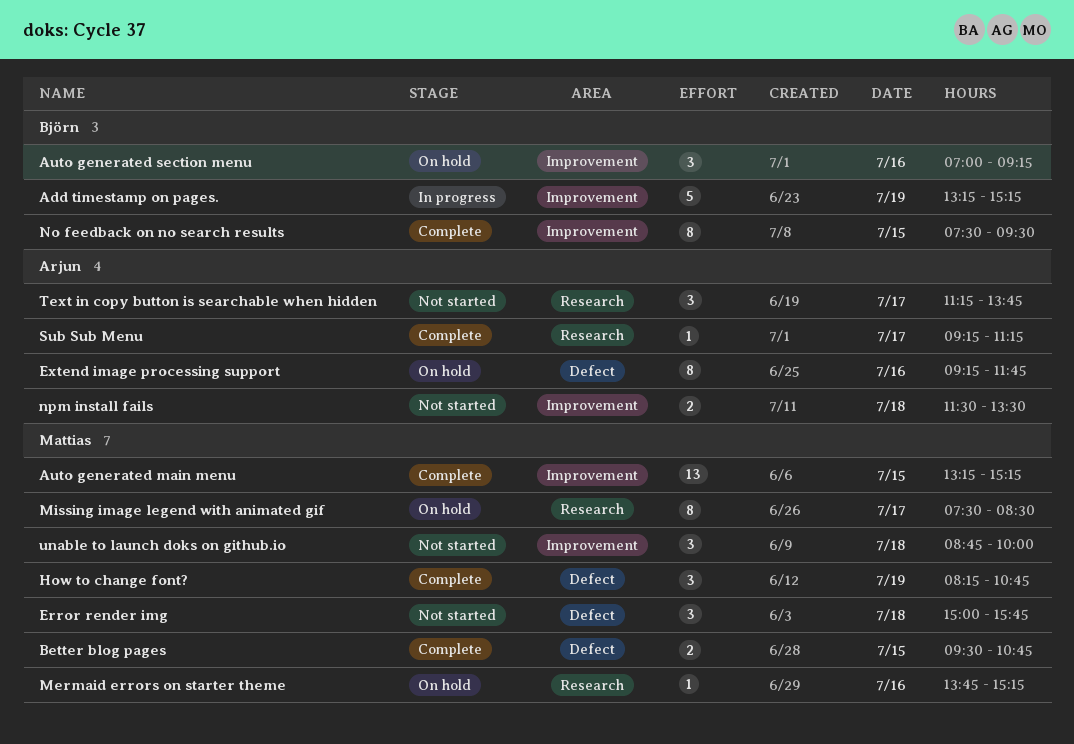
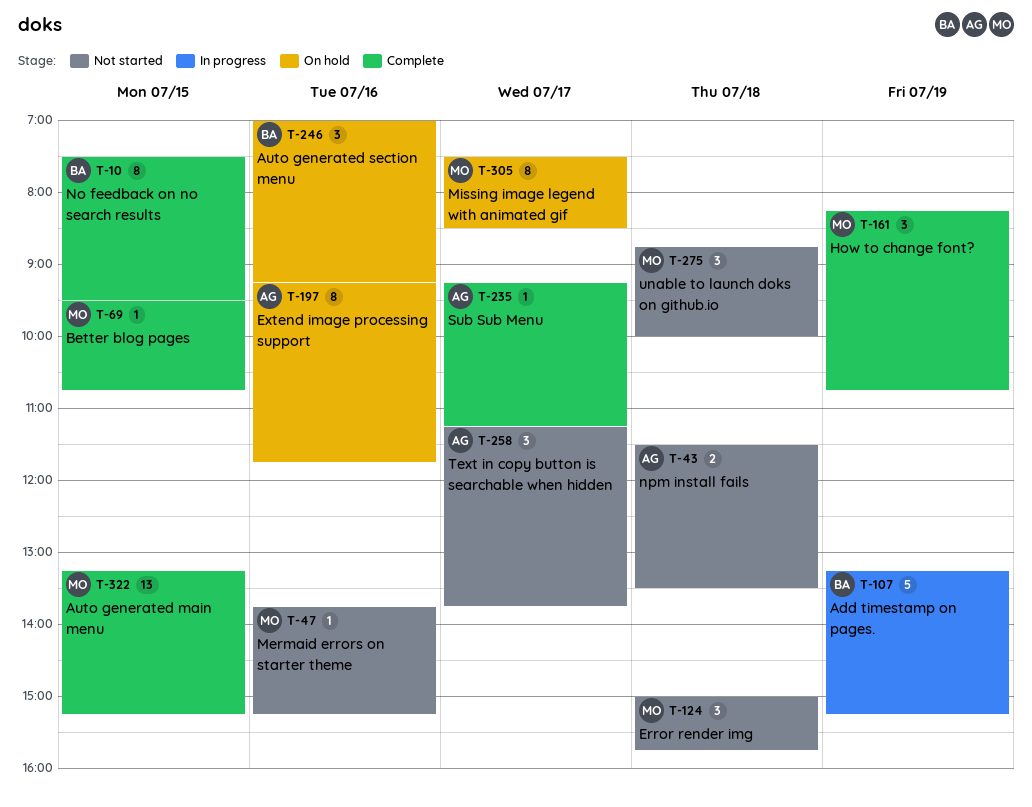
Better blog pages, estimate: 2 -> 1
Mermaid errors on starter theme, status: On hold -> Not started

